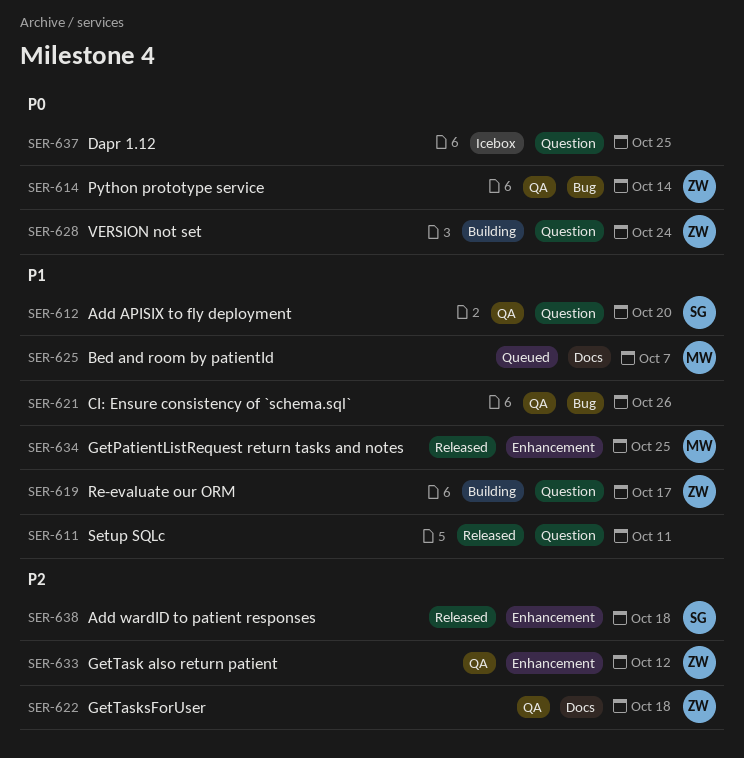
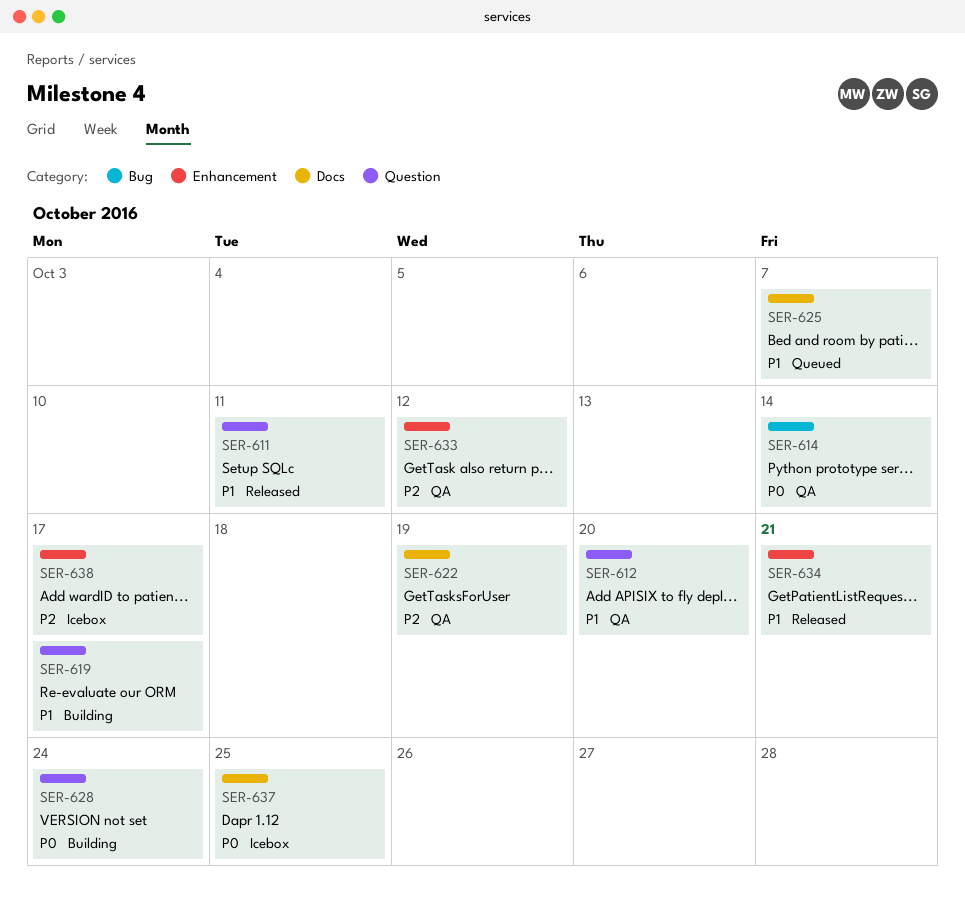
SER-621: present -> none
SER-622, due: Oct 18 -> Oct 19
SER-634, due: Oct 25 -> Oct 21
SER-637, label: Question -> Docs
SER-638, status: Released -> Icebox
SER-638, due: Oct 18 -> Oct 17

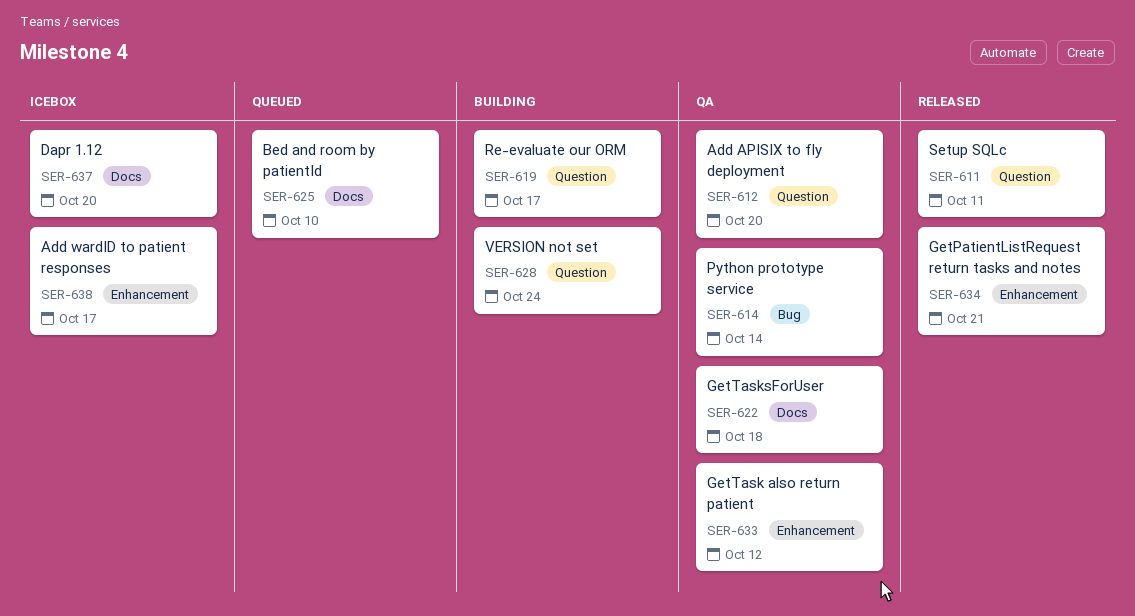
SER-622, due: Oct 19 -> Oct 18
SER-625, due: Oct 7 -> Oct 10
SER-637, due: Oct 25 -> Oct 20

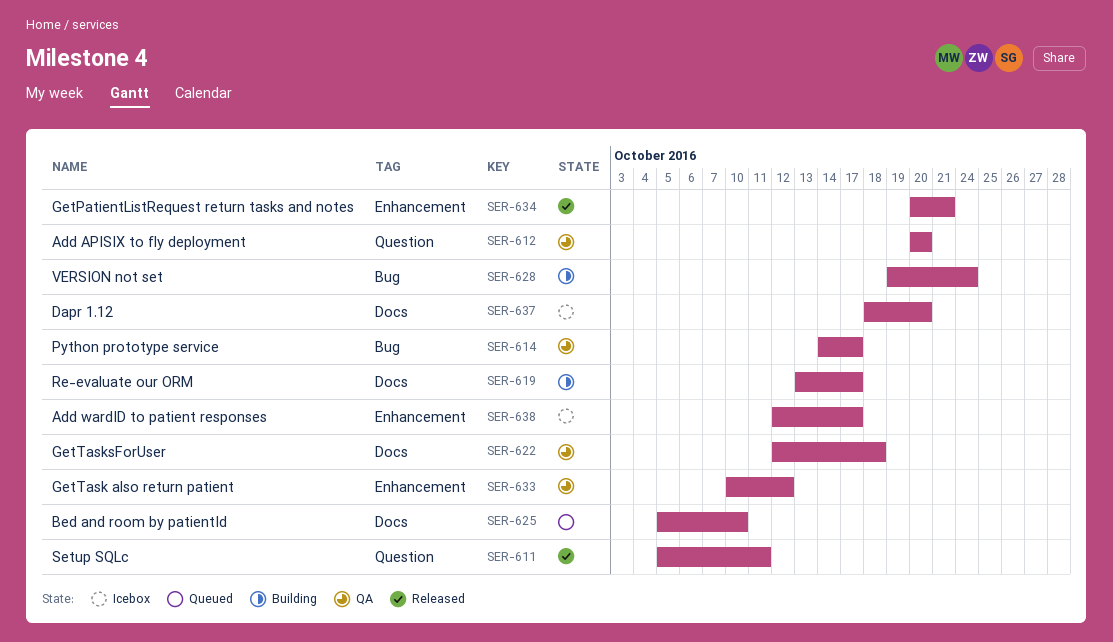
SER-614, due: Oct 14 -> Oct 17
SER-619, label: Question -> Docs
SER-628, label: Question -> Bug

